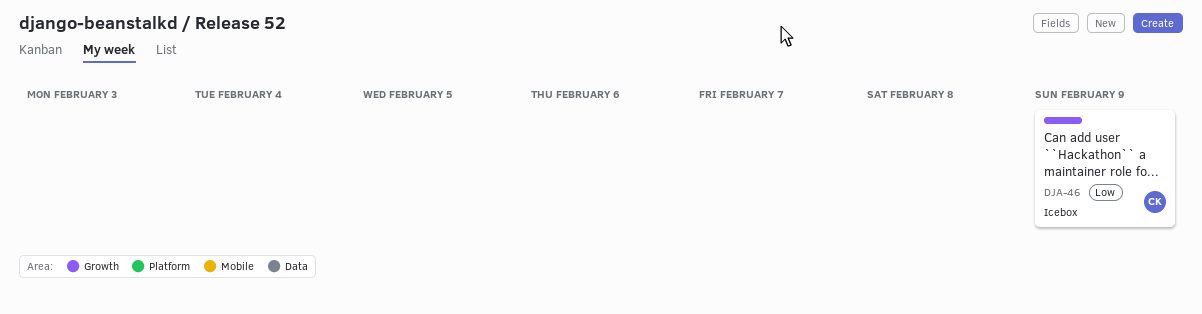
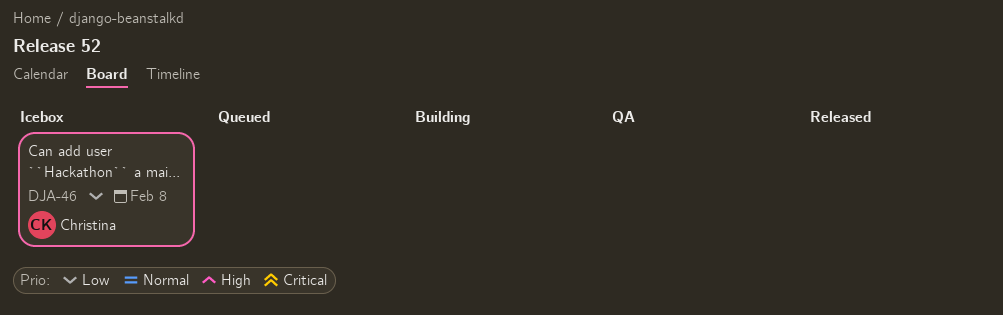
DJA-46, due: Feb 9 -> Feb 8

